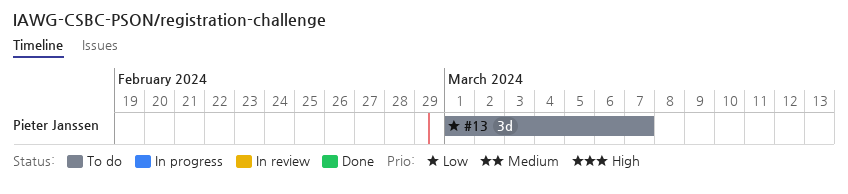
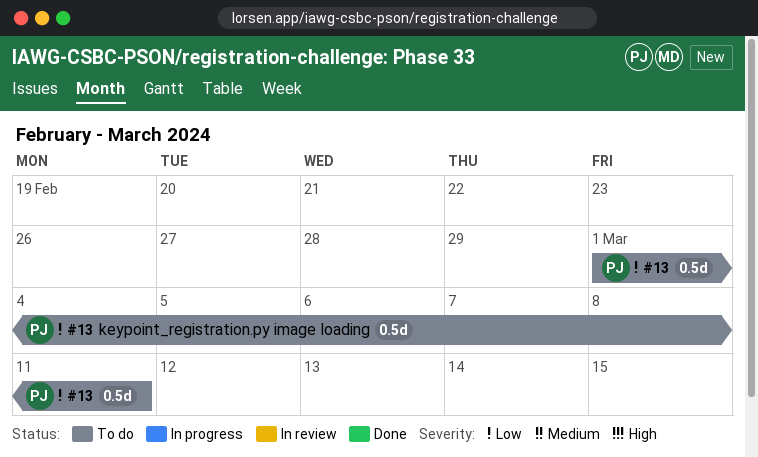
#13, estimate: 3d -> 0.5d
#13, due: Mar 7 -> Mar 11

